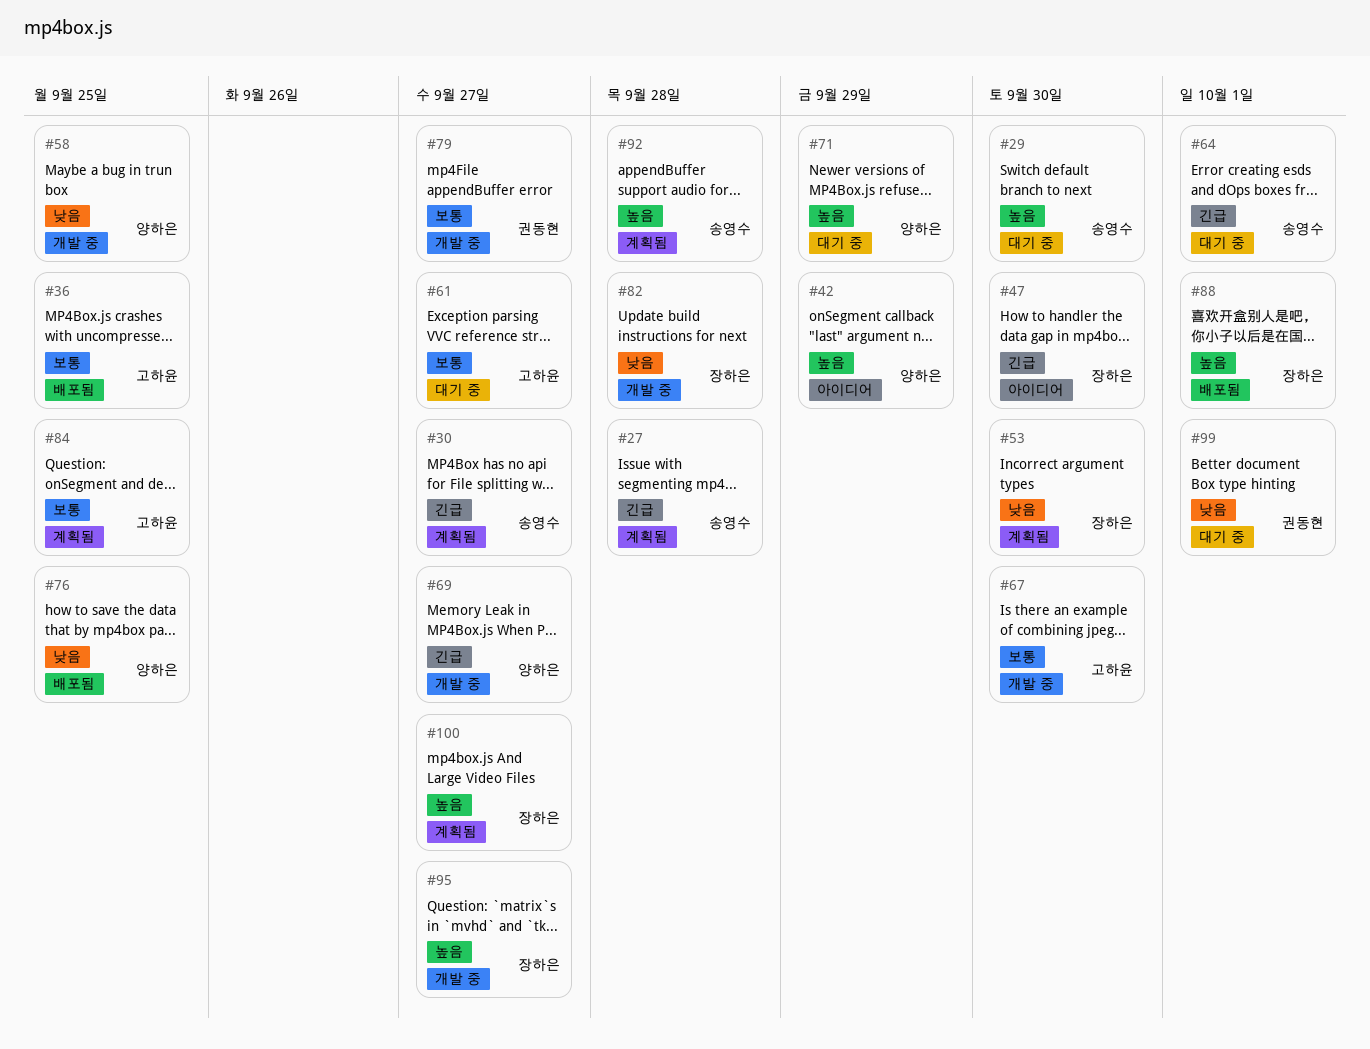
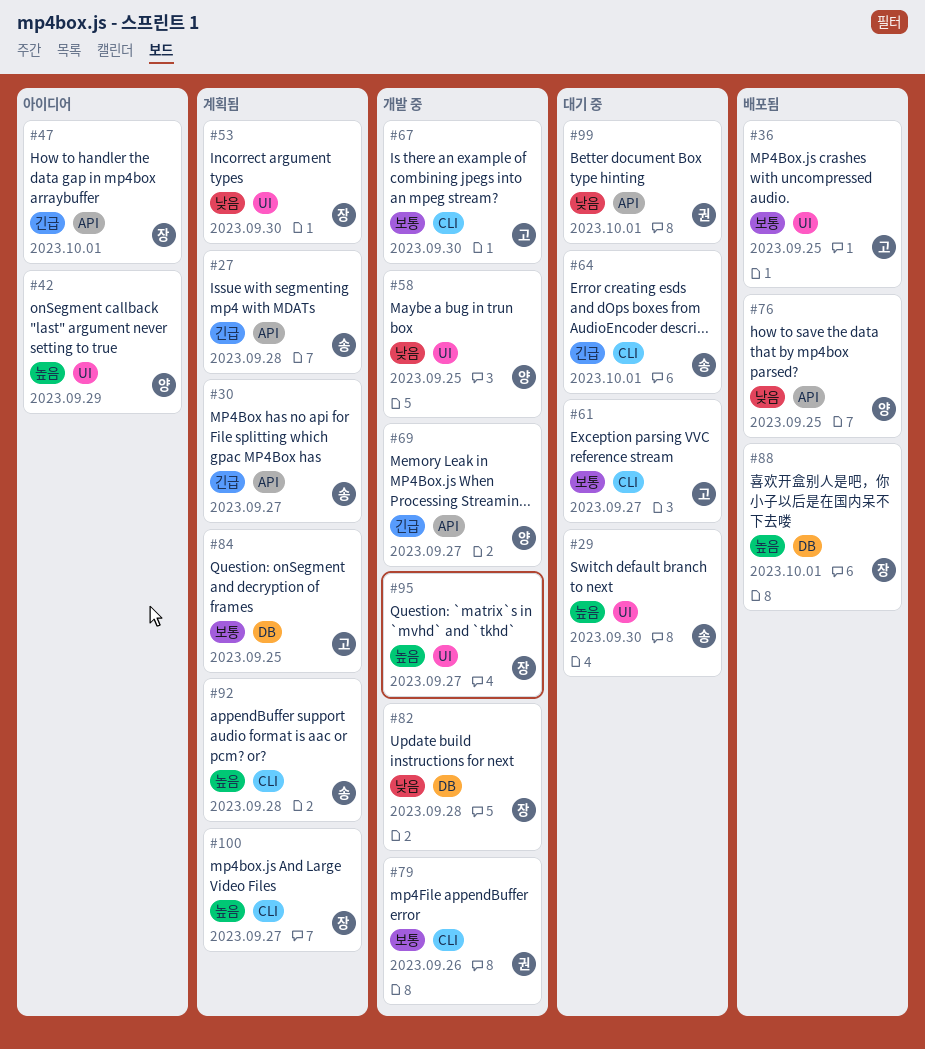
#47, due: Sep 30 -> Oct 1
#71: present -> none
#79, due: Sep 27 -> Sep 26

